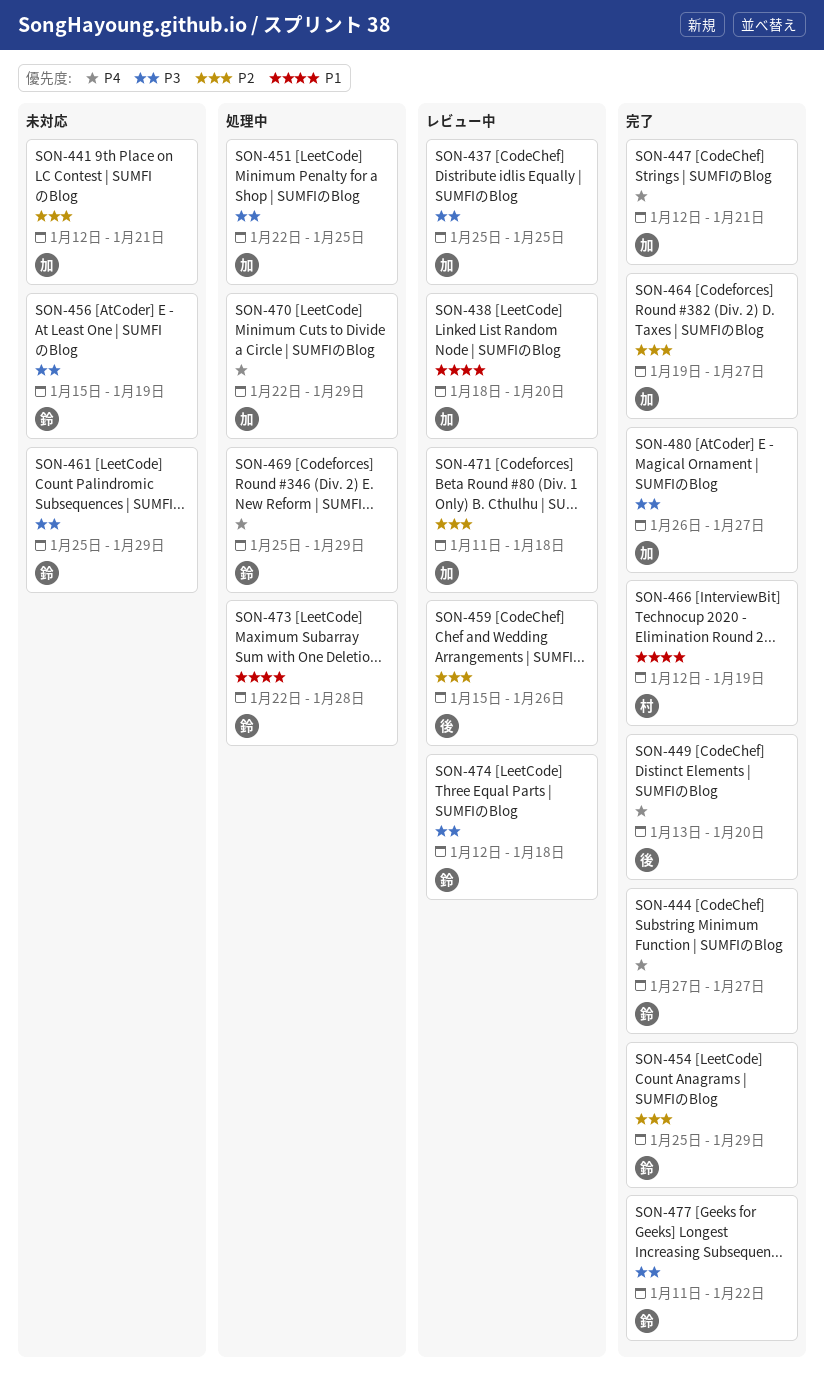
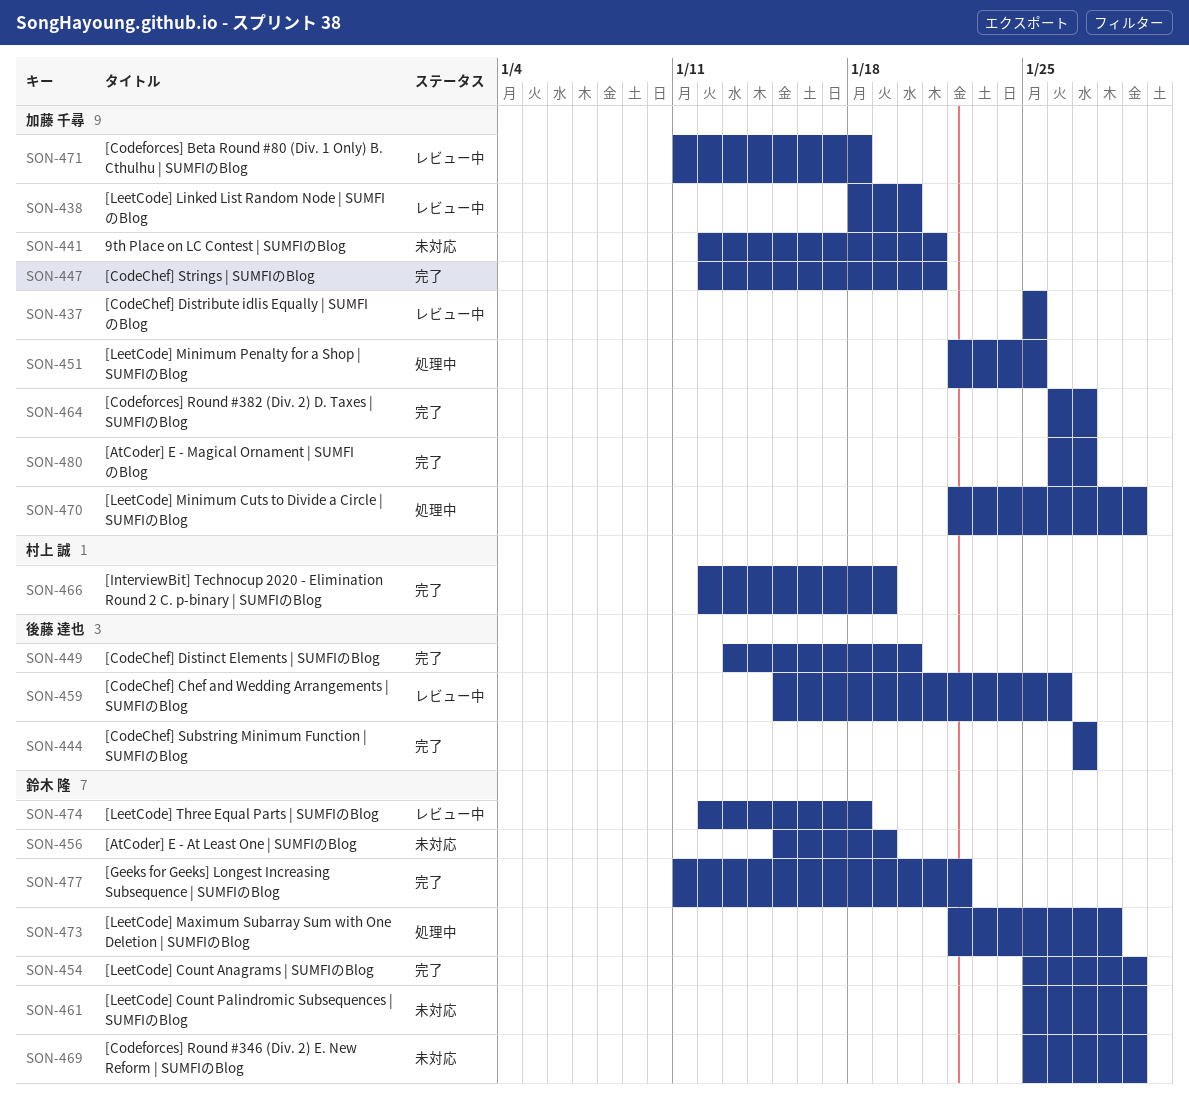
SON-444, owner: 鈴木 隆 -> 後藤 達也
SON-464, start: Jan 19 -> Jan 26
SON-469, status: 処理中 -> 未対応

